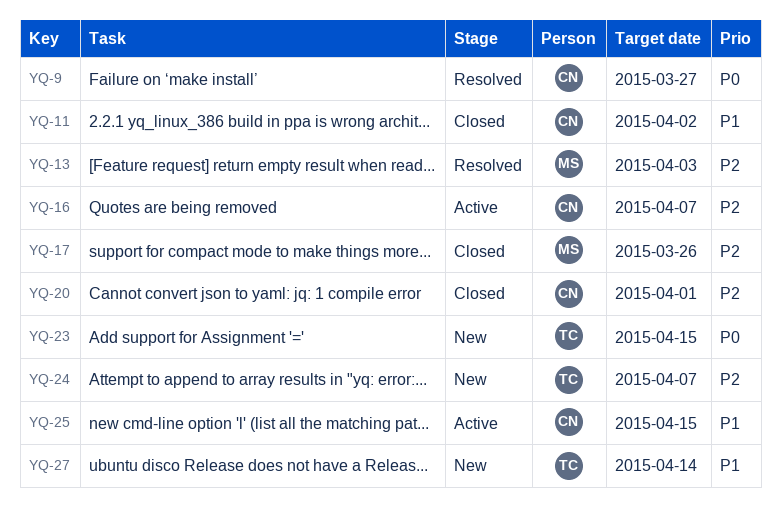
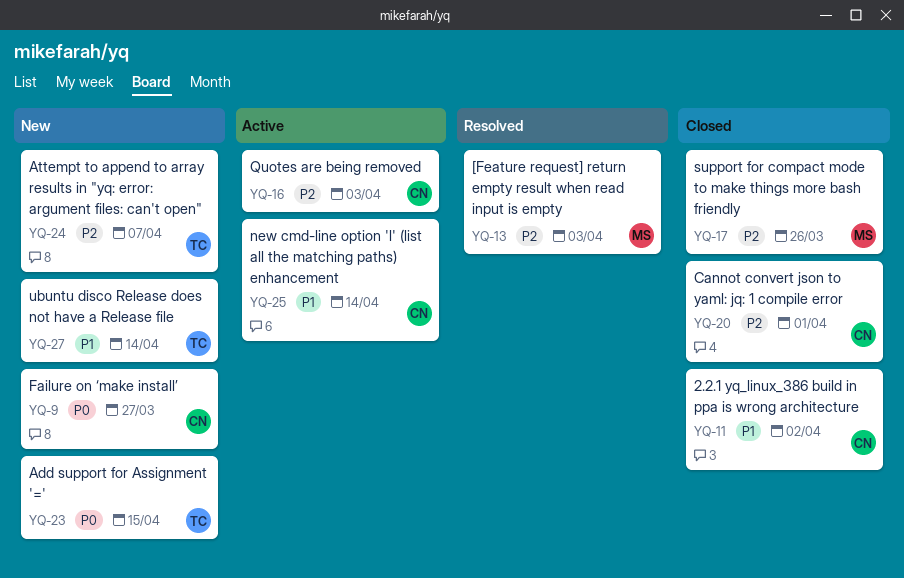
YQ-9, status: Resolved -> New
YQ-16, due: Apr 7 -> Apr 3
YQ-25, due: Apr 15 -> Apr 14

